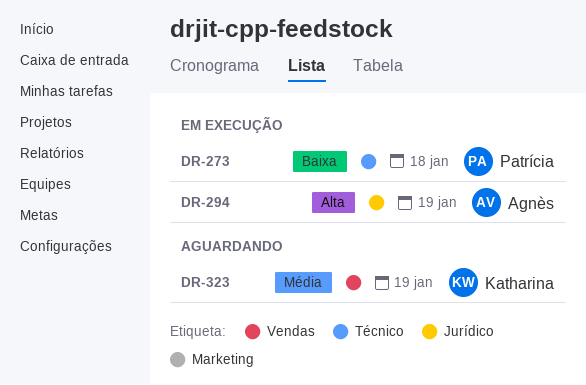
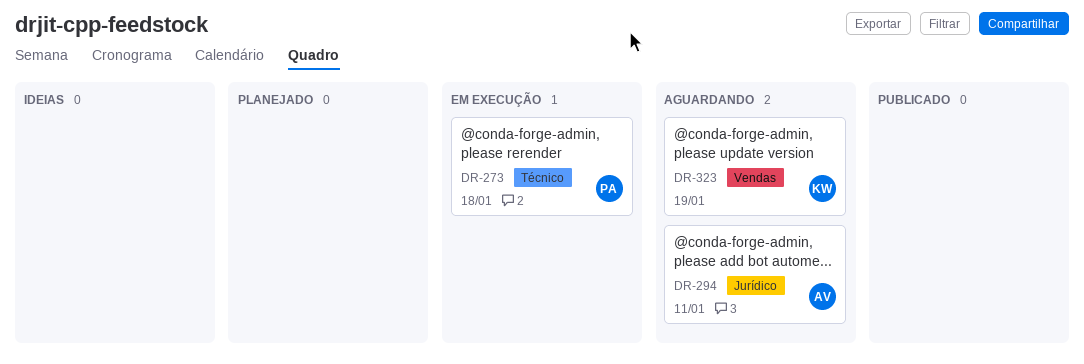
DR-294, status: Em execução -> Aguardando
DR-294, due: Jan 19 -> Jan 11

